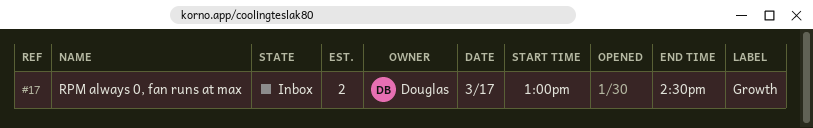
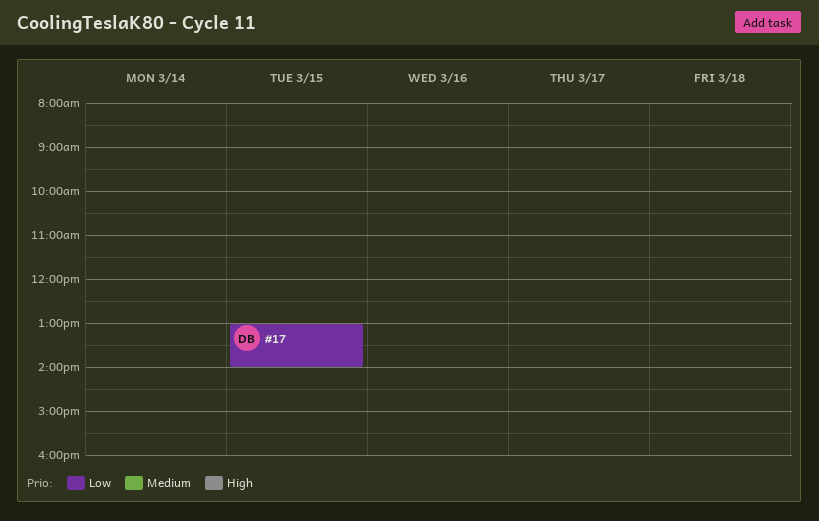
#17, day: Mar 17 -> Mar 15
#17, ends: 14:30 -> 14:00

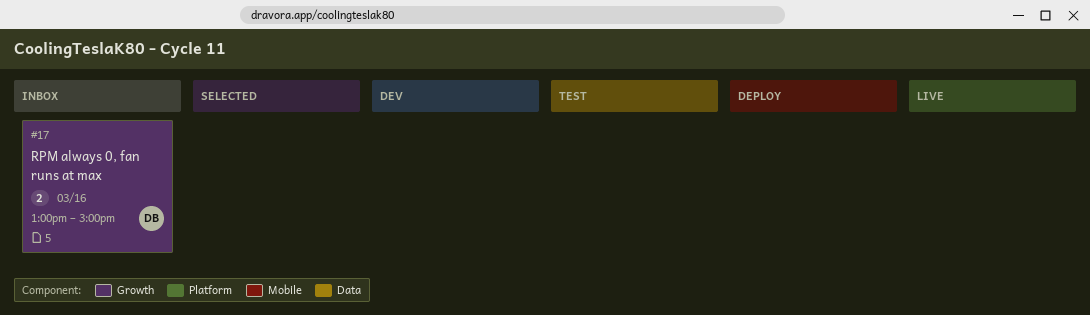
#17, day: Mar 15 -> Mar 16
#17, ends: 14:00 -> 15:00

